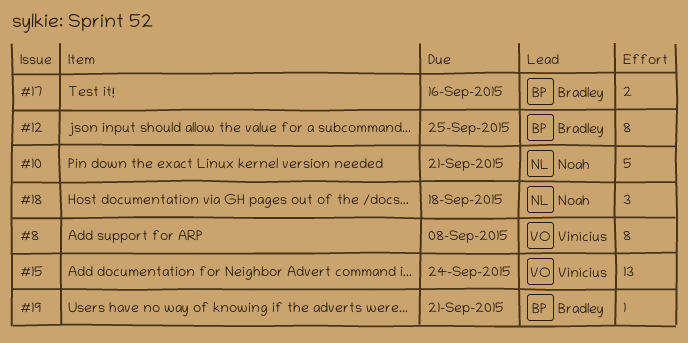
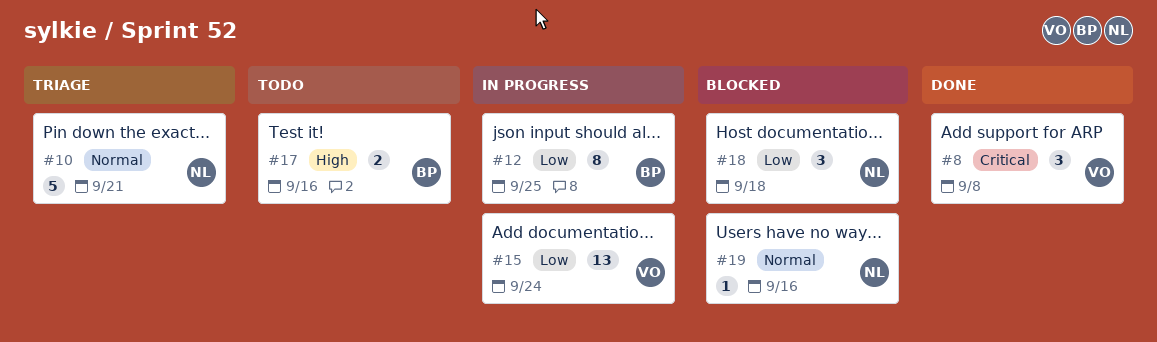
#8, estimate: 8 -> 3
#19, owner: Bradley -> Noah
#19, due: Sep 21 -> Sep 16

